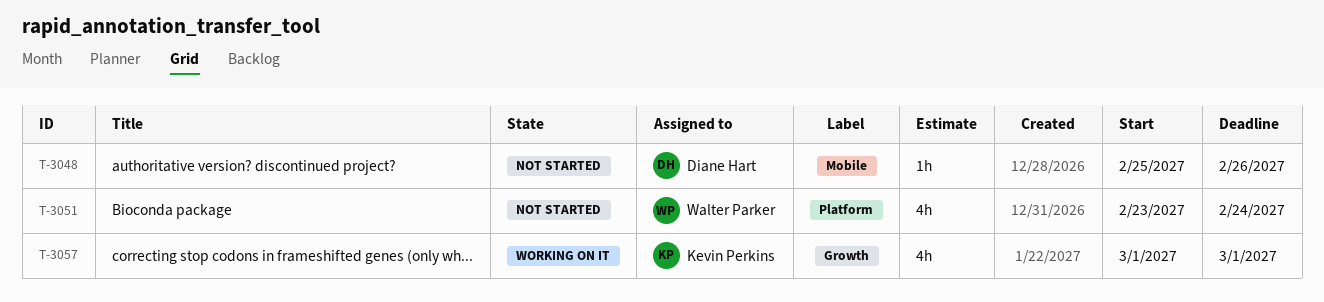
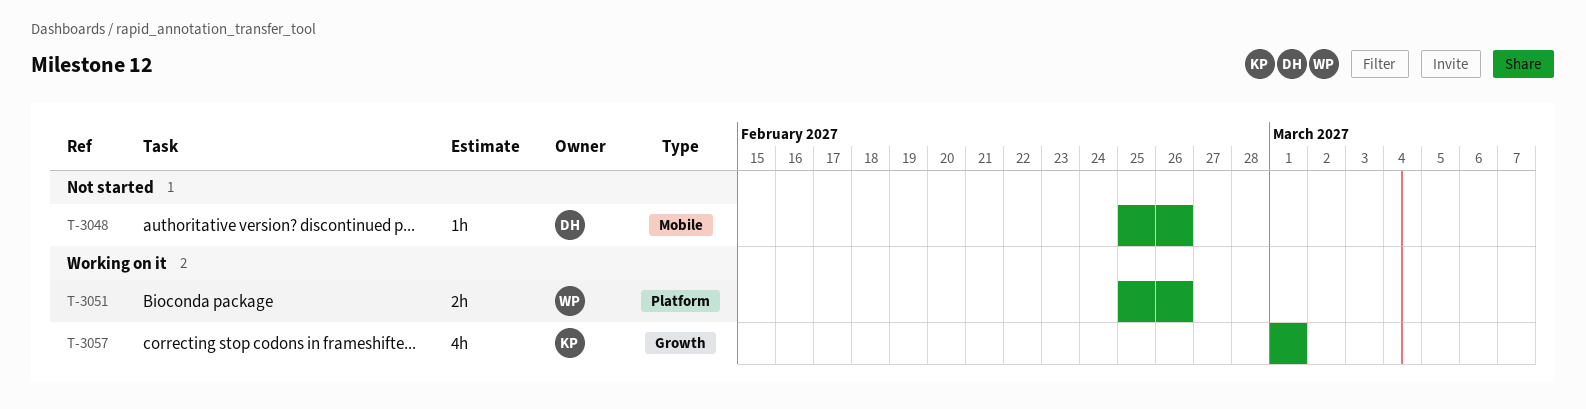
T-3051, status: Not started -> Working on it
T-3051, estimate: 4h -> 2h
T-3051, start: Feb 23 -> Feb 25
T-3051, due: Feb 24 -> Feb 26

